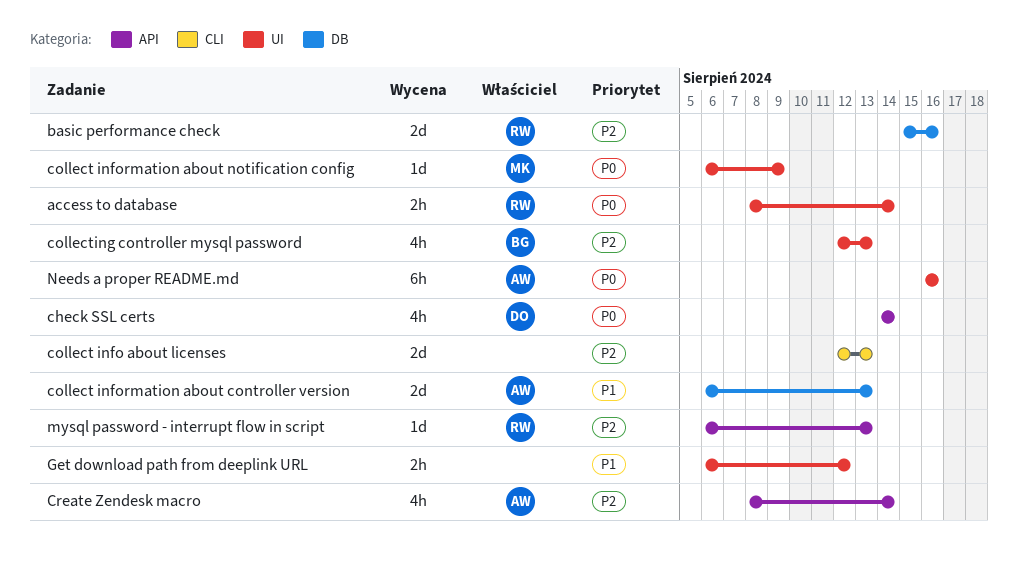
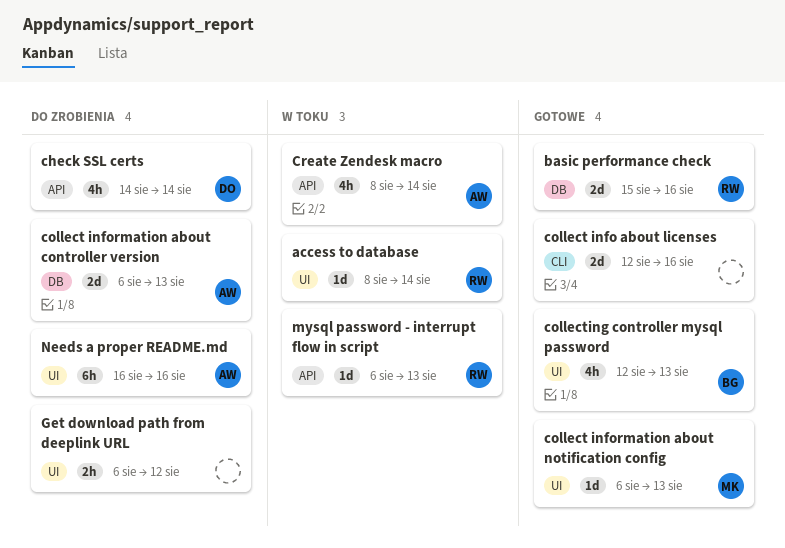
access to database, estimate: 2h -> 1d
collect info about licenses, due: Aug 13 -> Aug 16
collect information about notification config, due: Aug 9 -> Aug 13

